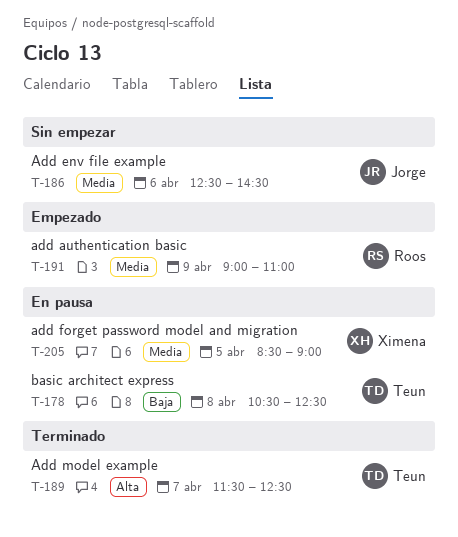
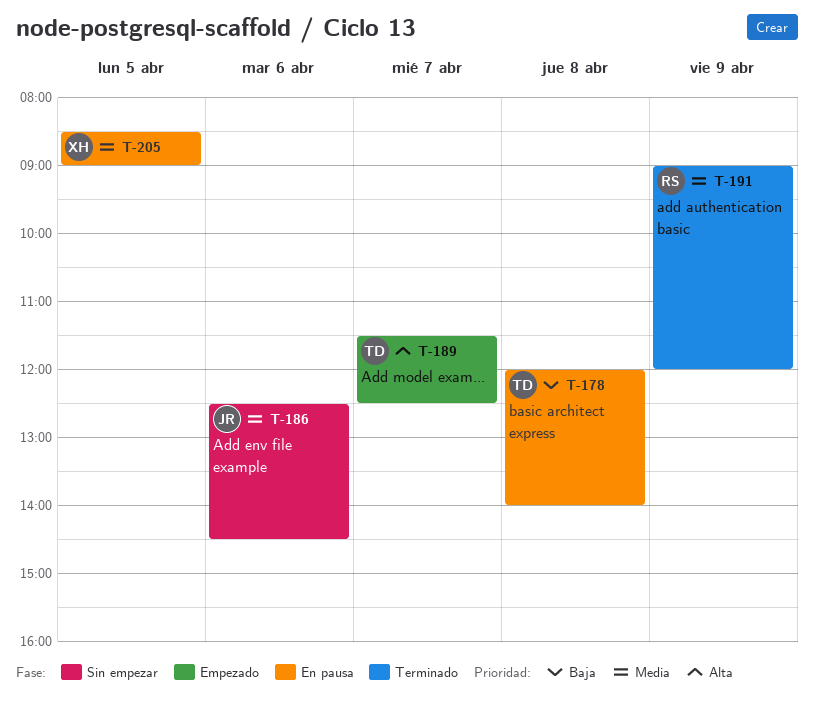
T-178, begins: 10:30 -> 12:00
T-178, ends: 12:30 -> 14:00
T-189, status: Terminado -> Empezado
T-191, status: Empezado -> Terminado
T-191, ends: 11:00 -> 12:00

